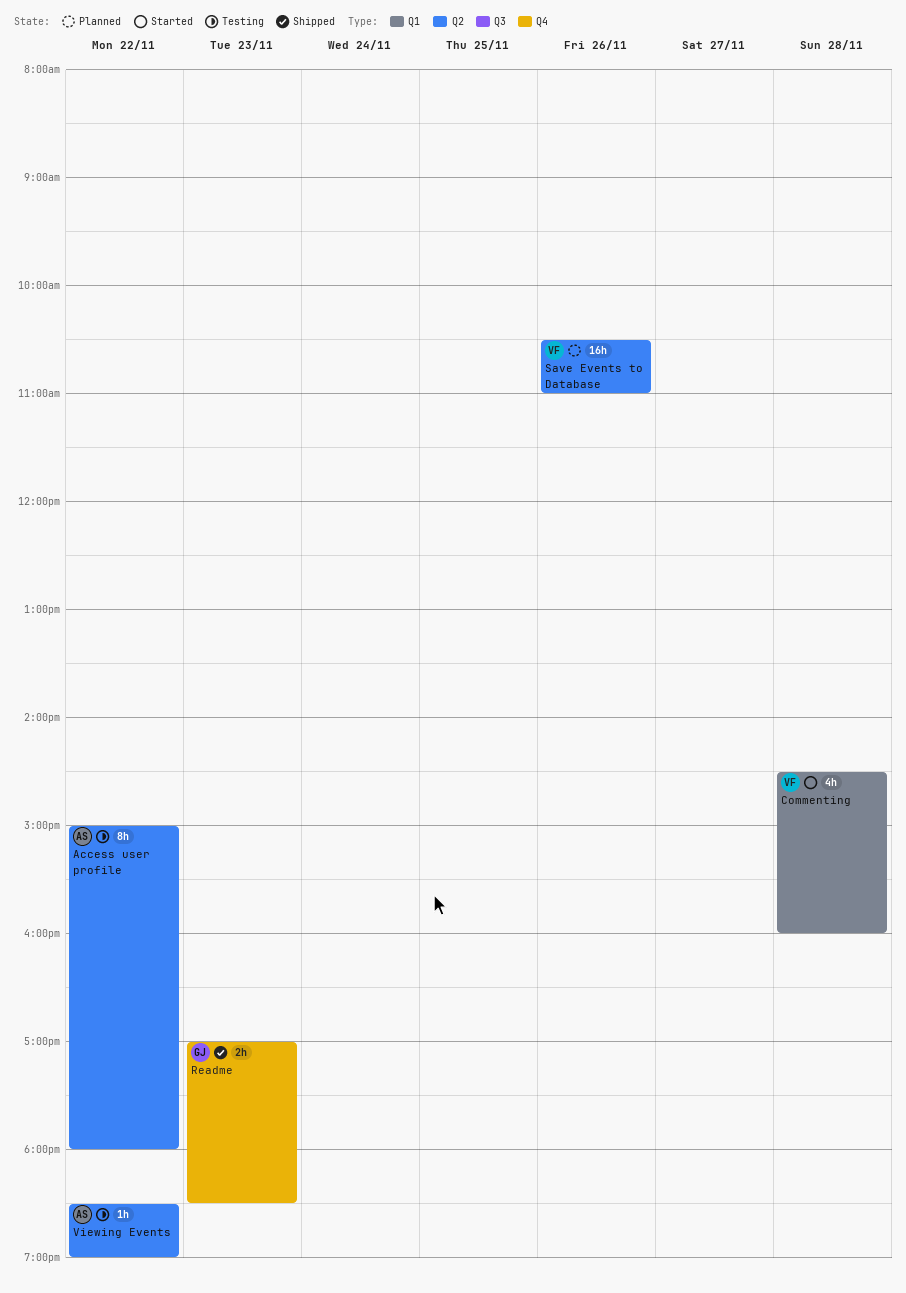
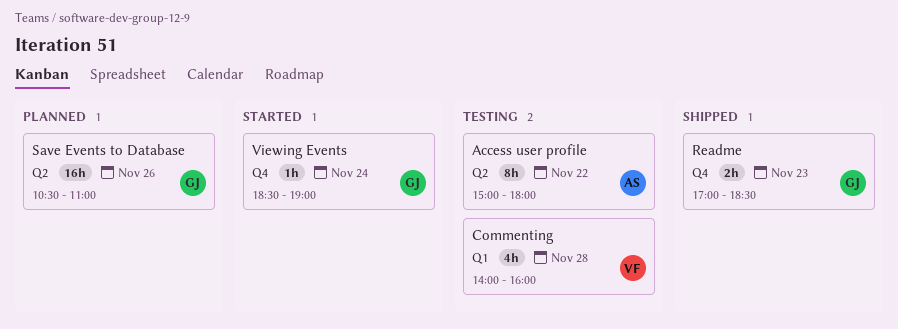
Commenting, status: Started -> Testing
Commenting, begins: 14:30 -> 14:00
Save Events to Database, owner: VF -> GJ
Viewing Events, status: Testing -> Started
Viewing Events, owner: AS -> GJ
Viewing Events, label: Q2 -> Q4
Viewing Events, day: Nov 22 -> Nov 24

